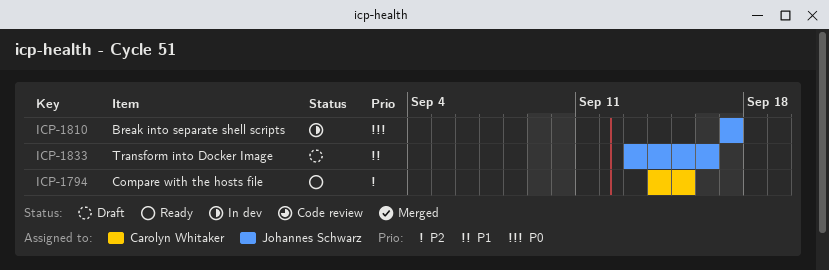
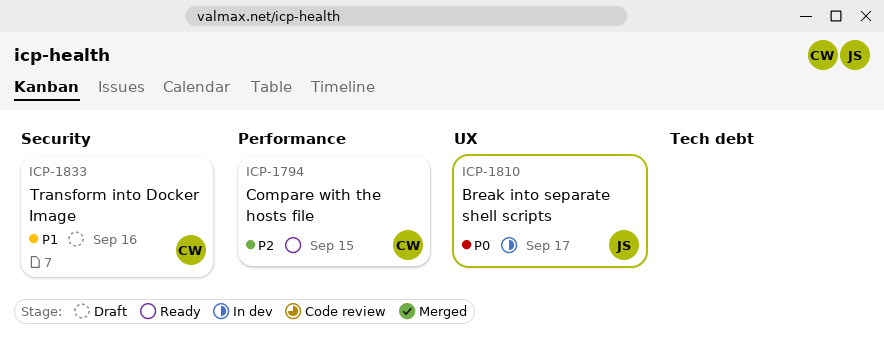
ICP-1833, owner: Johannes Schwarz -> Carolyn Whitaker

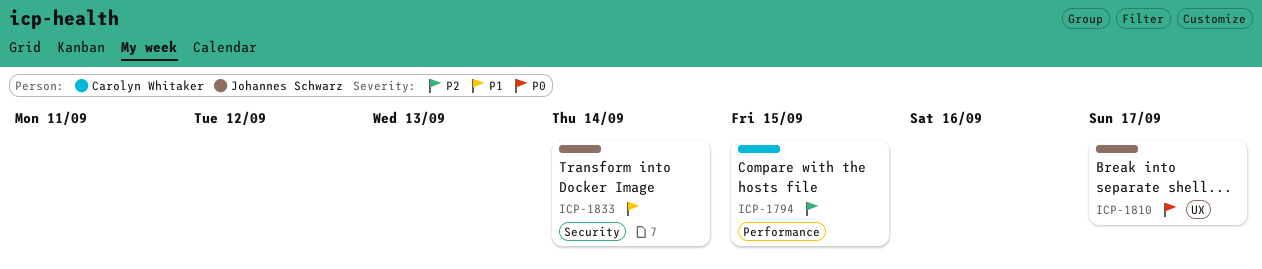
ICP-1833, owner: Carolyn Whitaker -> Johannes Schwarz
ICP-1833, due: Sep 16 -> Sep 14

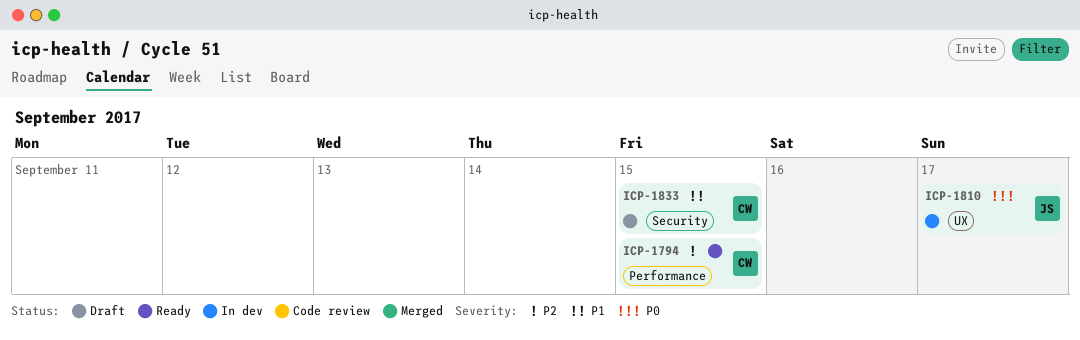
ICP-1833, owner: Johannes Schwarz -> Carolyn Whitaker
ICP-1833, due: Sep 14 -> Sep 15

